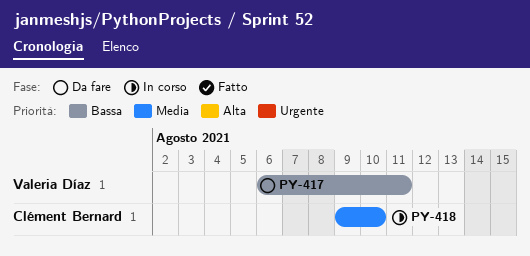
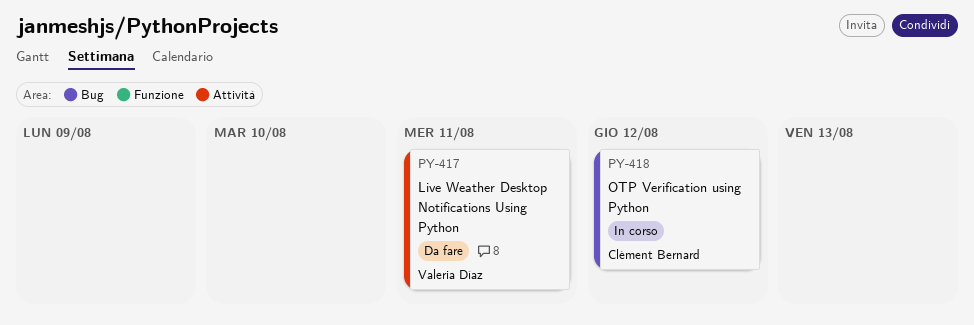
PY-418, due: Aug 10 -> Aug 12

